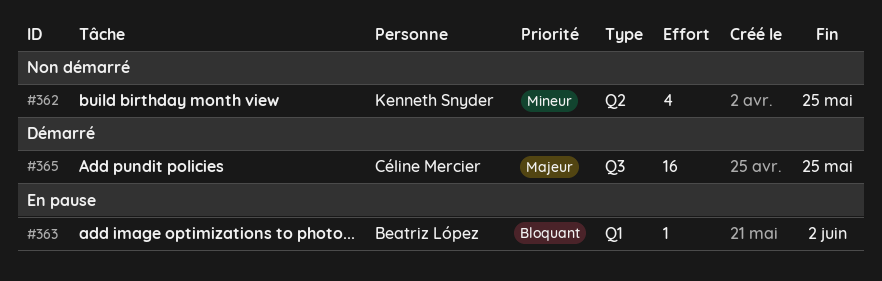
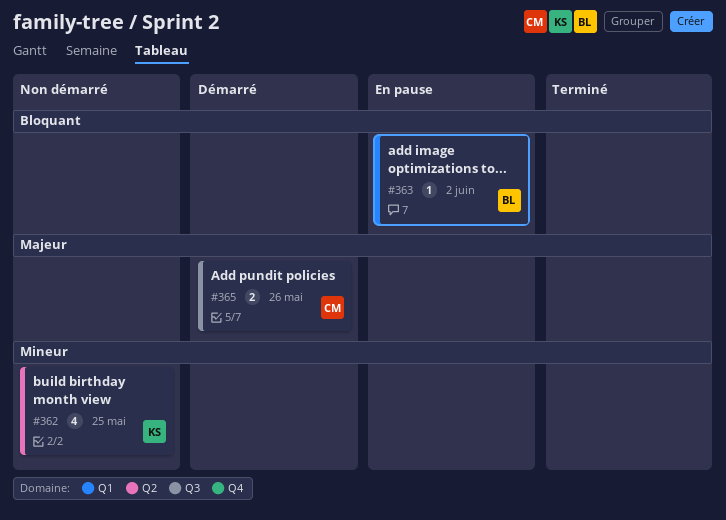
#365, estimate: 16 -> 2
#365, due: May 25 -> May 26

